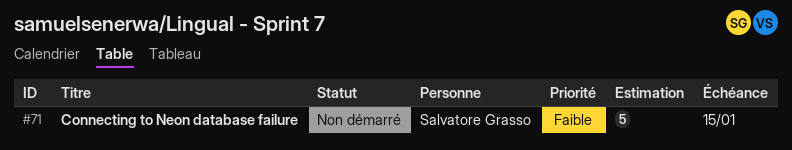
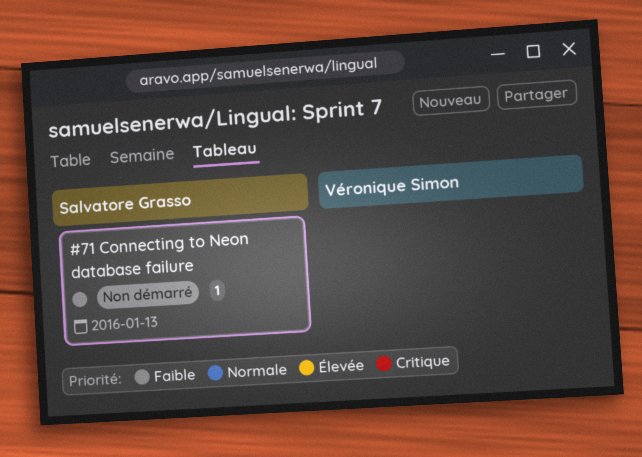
#71, estimate: 5 -> 1
#71, due: Jan 15 -> Jan 13

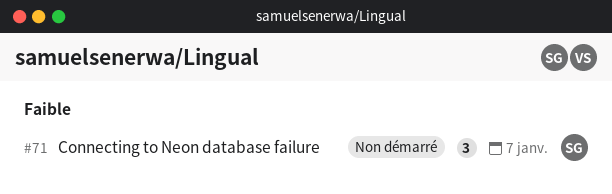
#71, estimate: 1 -> 3
#71, due: Jan 13 -> Jan 7

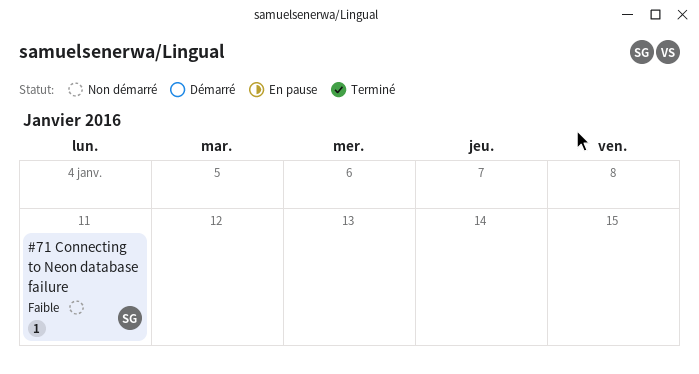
#71, estimate: 3 -> 1
#71, due: Jan 7 -> Jan 11

